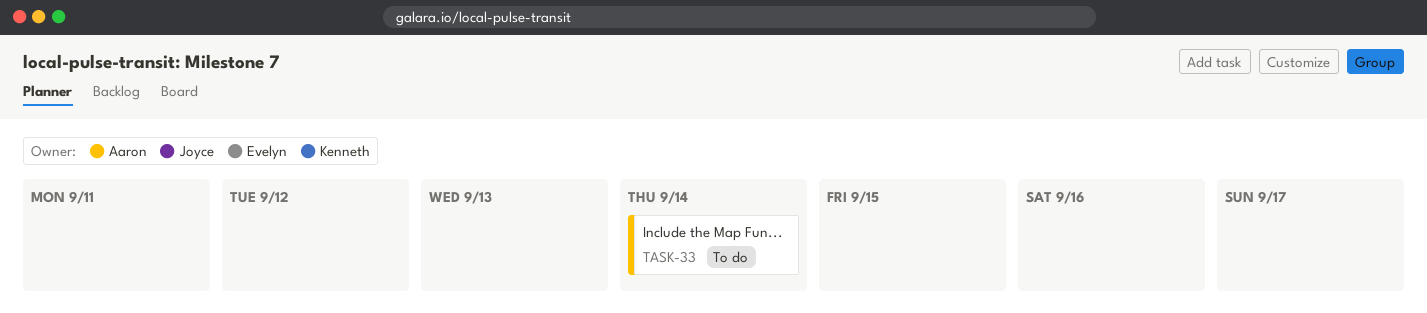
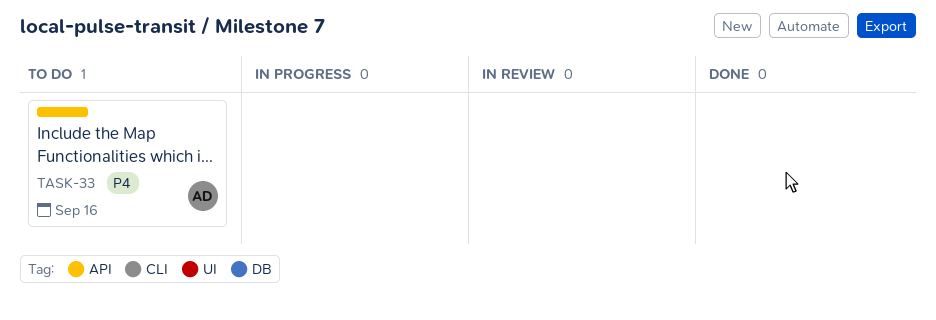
TASK-33, due: Sep 14 -> Sep 16

